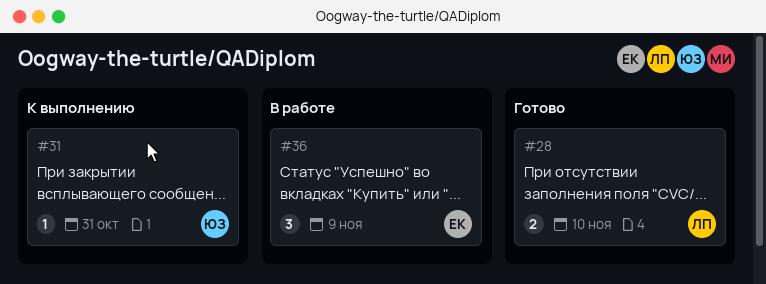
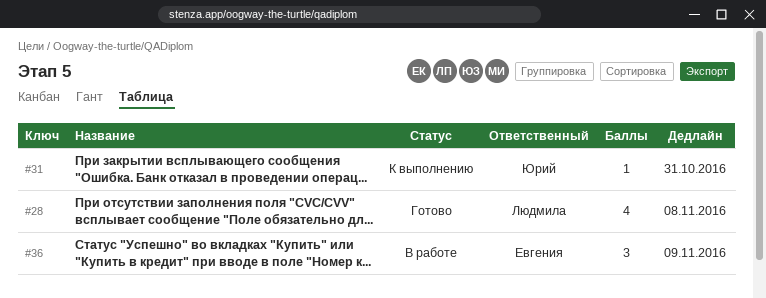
#28, estimate: 2 -> 4
#28, due: Nov 10 -> Nov 8

